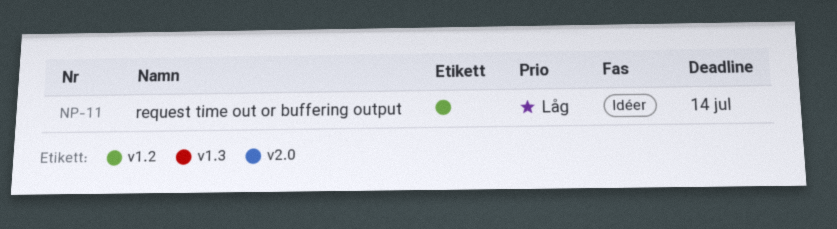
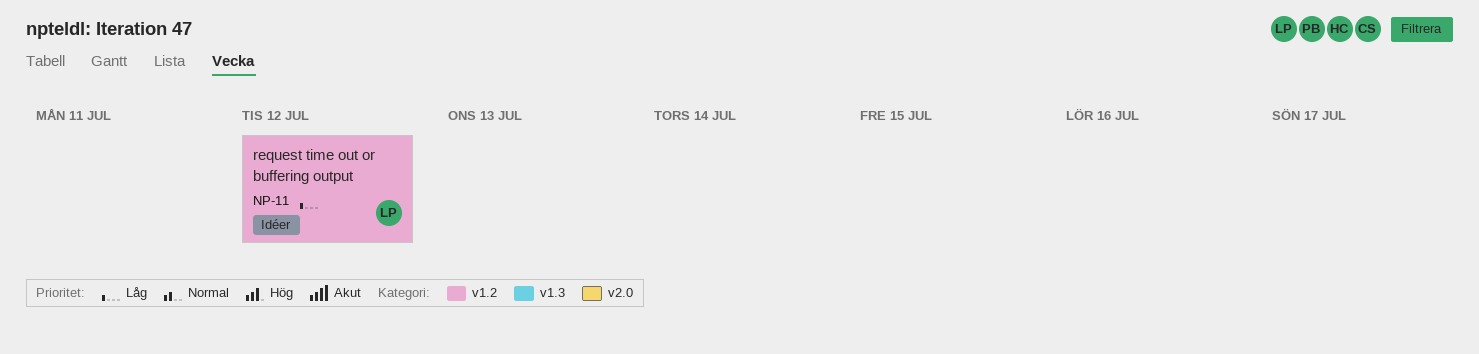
NP-11, due: Jul 14 -> Jul 12

